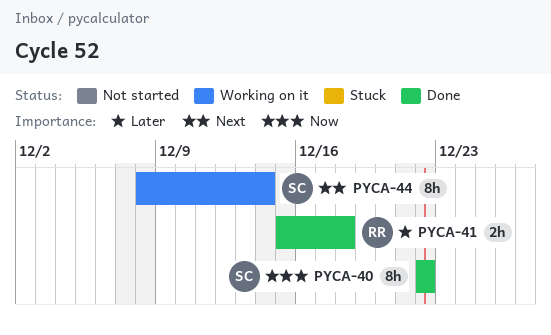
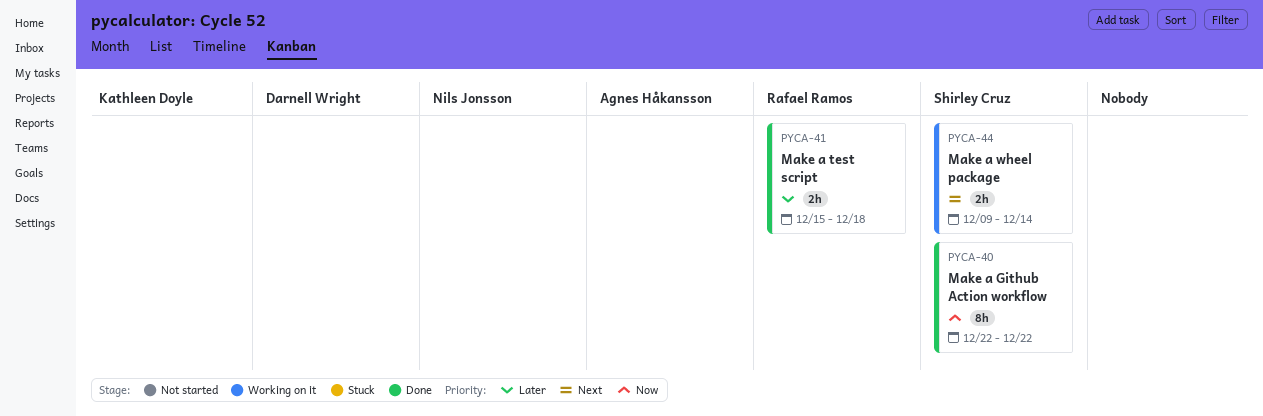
PYCA-44, estimate: 8h -> 2h
PYCA-44, start: Dec 8 -> Dec 9

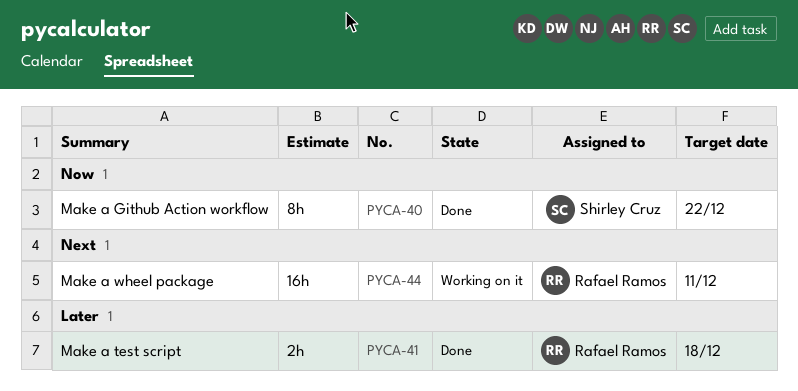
PYCA-44, owner: Shirley Cruz -> Rafael Ramos
PYCA-44, estimate: 2h -> 16h
PYCA-44, due: Dec 14 -> Dec 11

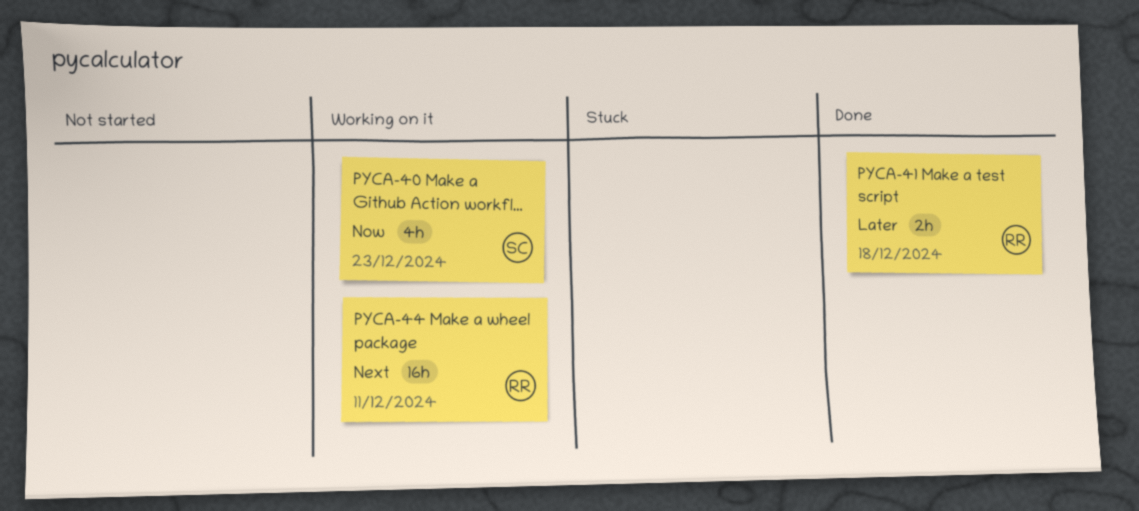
PYCA-40, status: Done -> Working on it
PYCA-40, estimate: 8h -> 4h
PYCA-40, due: Dec 22 -> Dec 23

